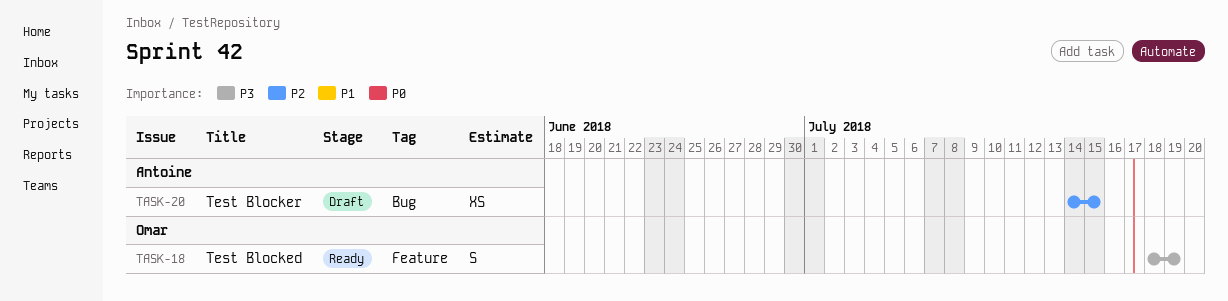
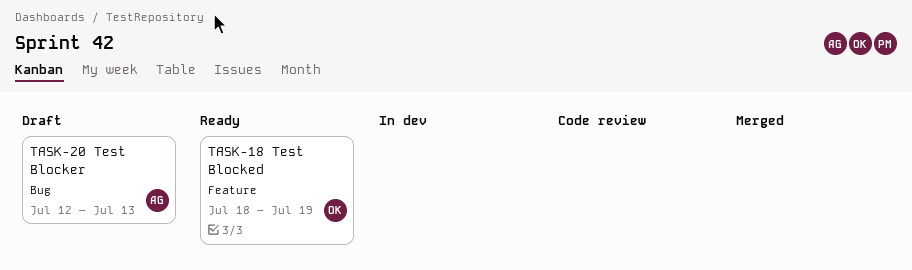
TASK-20, start: Jul 14 -> Jul 12
TASK-20, due: Jul 15 -> Jul 13

